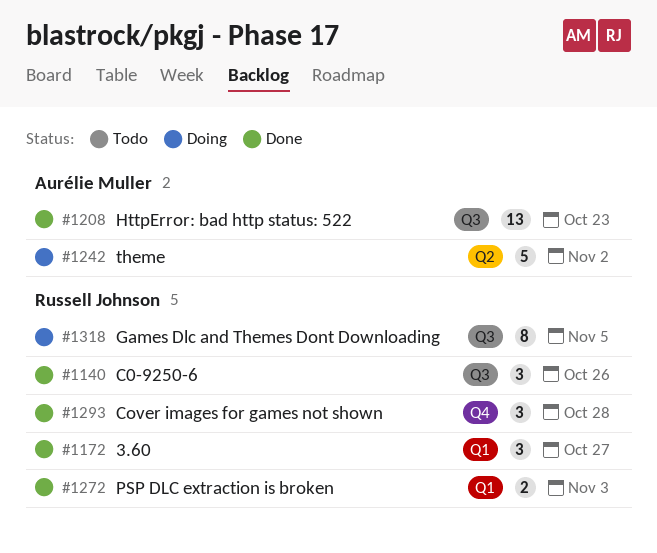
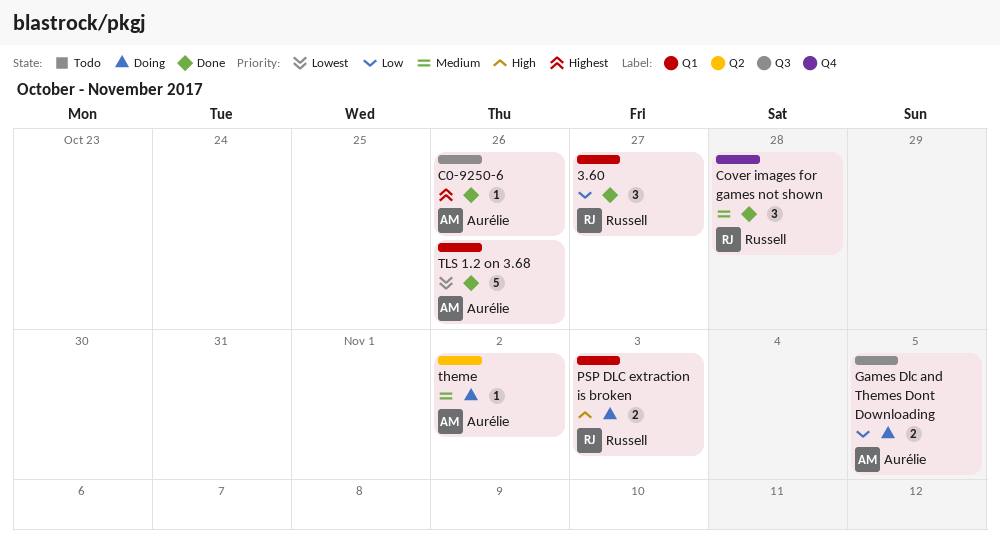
C0-9250-6, owner: Russell Johnson -> Aurélie Muller
C0-9250-6, estimate: 3 -> 1
Games Dlc and Themes Dont Downloading, owner: Russell Johnson -> Aurélie Muller
Games Dlc and Themes Dont Downloading, estimate: 8 -> 2
HttpError: bad http status: 522: present -> none
PSP DLC extraction is broken, status: Done -> Doing
theme, estimate: 5 -> 1
TLS 1.2 on 3.68: none -> present

